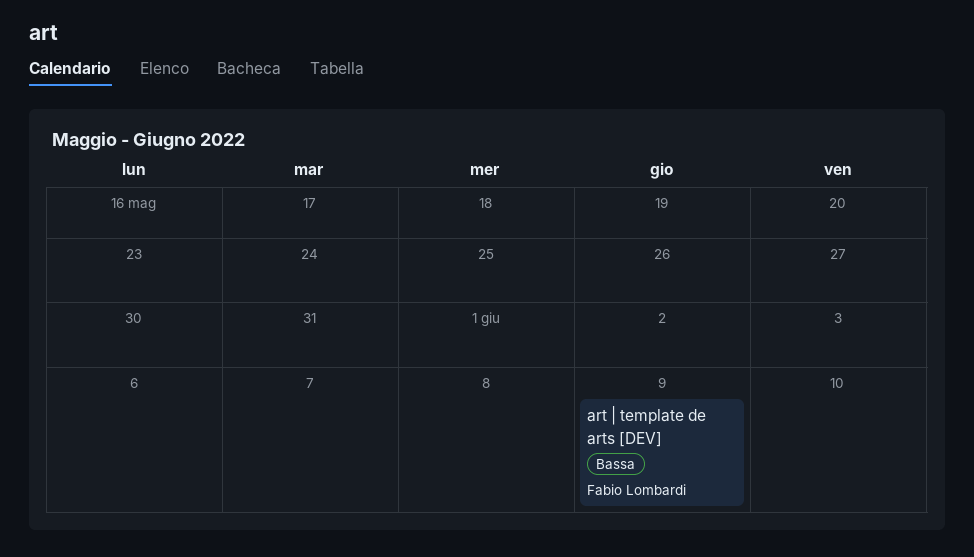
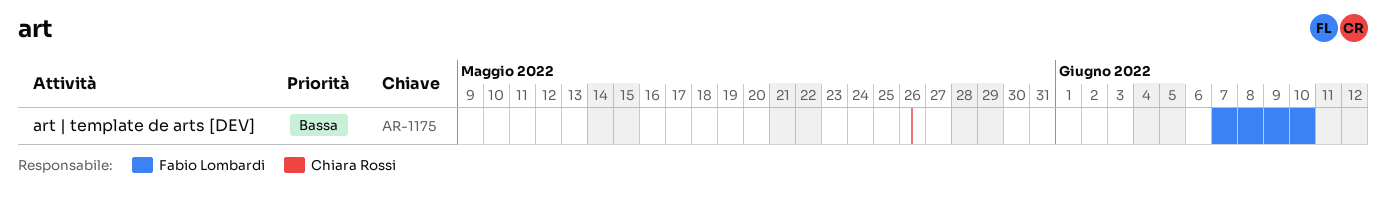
art | template de arts [DEV], due: Jun 9 -> Jun 10

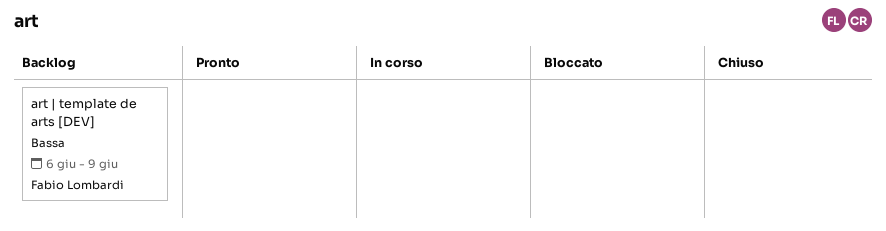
art | template de arts [DEV], start: Jun 7 -> Jun 6
art | template de arts [DEV], due: Jun 10 -> Jun 9

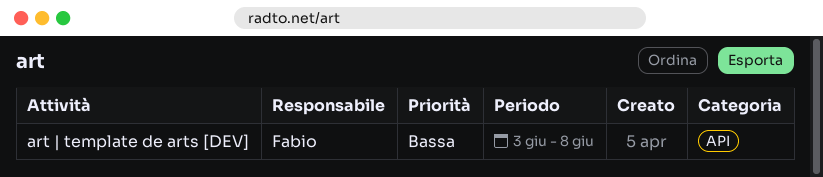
art | template de arts [DEV], start: Jun 6 -> Jun 3
art | template de arts [DEV], due: Jun 9 -> Jun 8

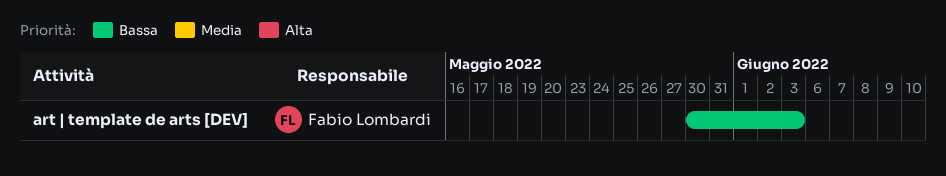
art | template de arts [DEV], start: Jun 3 -> May 30
art | template de arts [DEV], due: Jun 8 -> Jun 3

